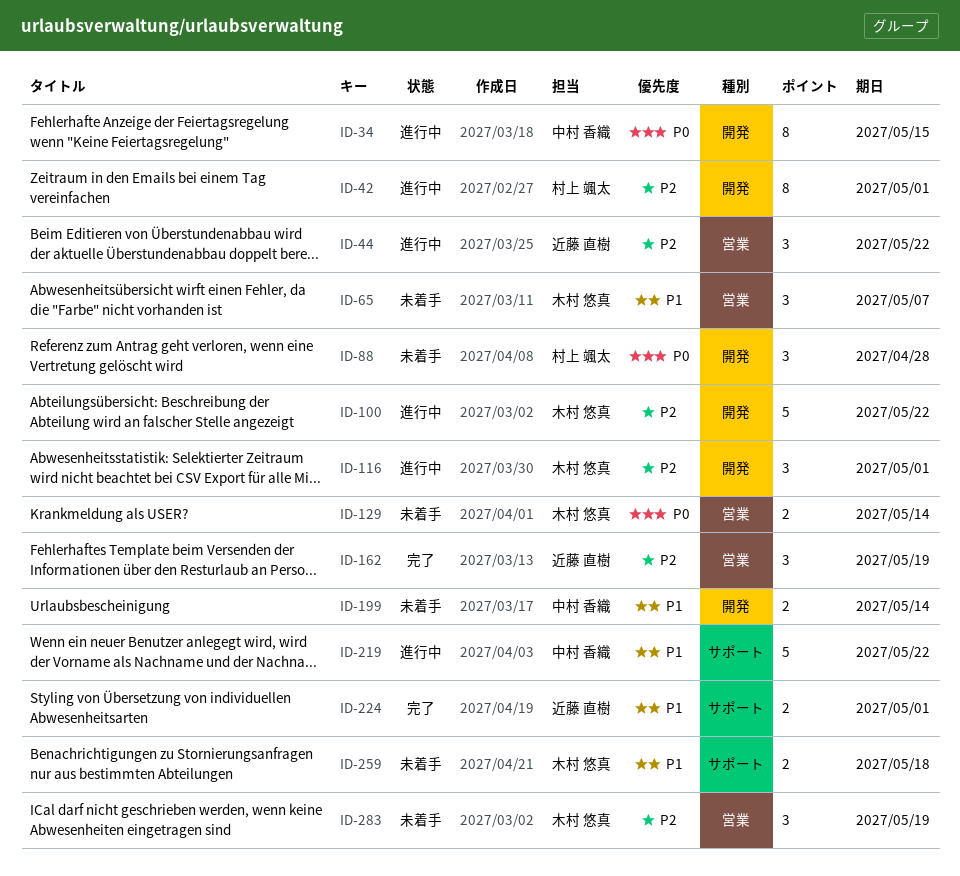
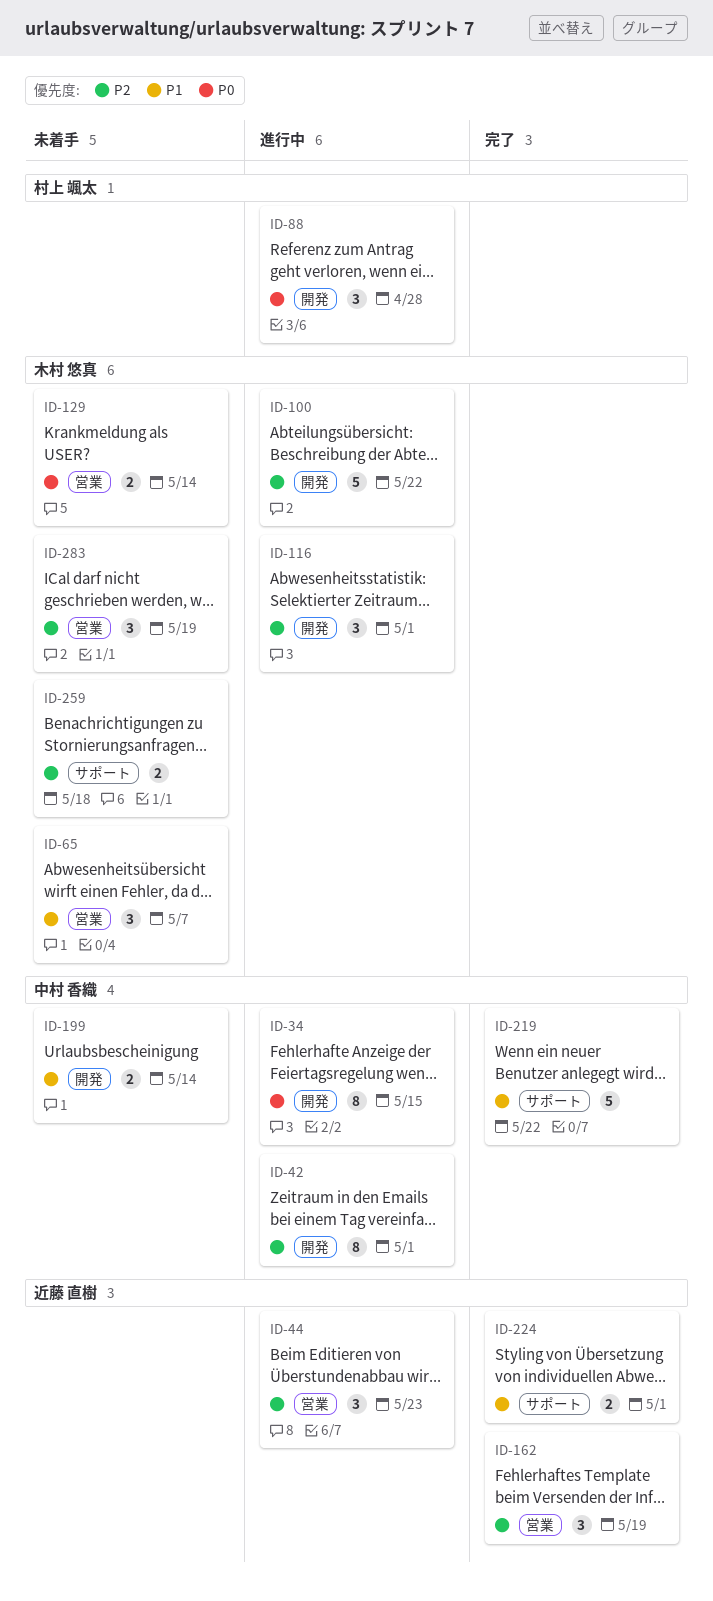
ID-42, owner: 村上 颯太 -> 中村 香織
ID-44, due: May 22 -> May 23
ID-88, status: 未着手 -> 進行中
ID-219, status: 進行中 -> 完了
ID-259, priority: P1 -> P2

